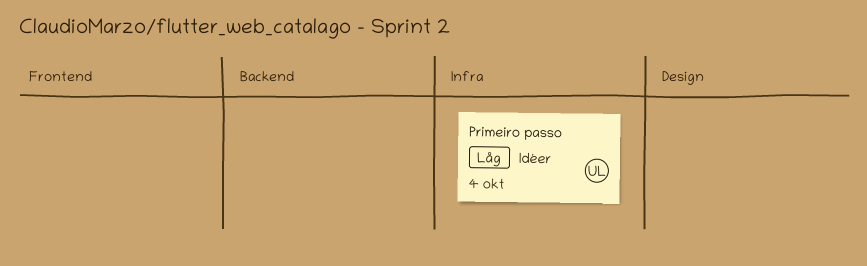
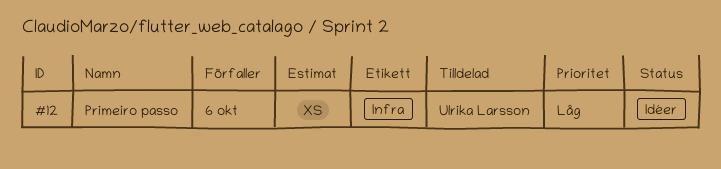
Primeiro passo, due: Oct 4 -> Oct 6

